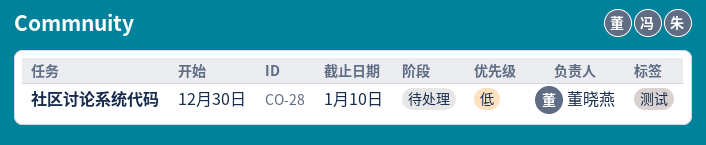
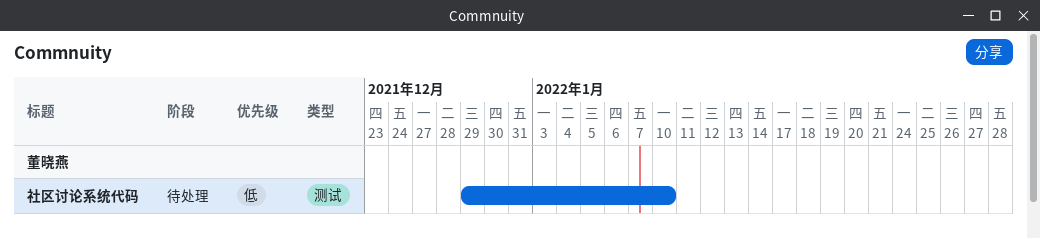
社区讨论系统代码, start: Dec 30 -> Dec 29

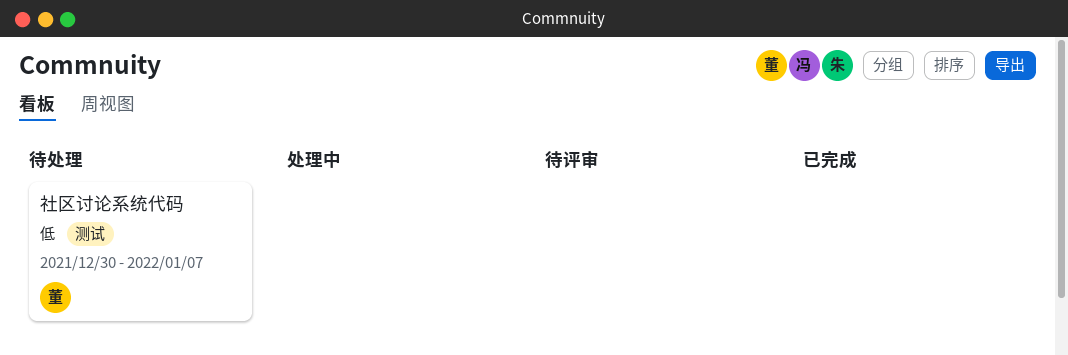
社区讨论系统代码, start: Dec 29 -> Dec 30
社区讨论系统代码, due: Jan 10 -> Jan 7

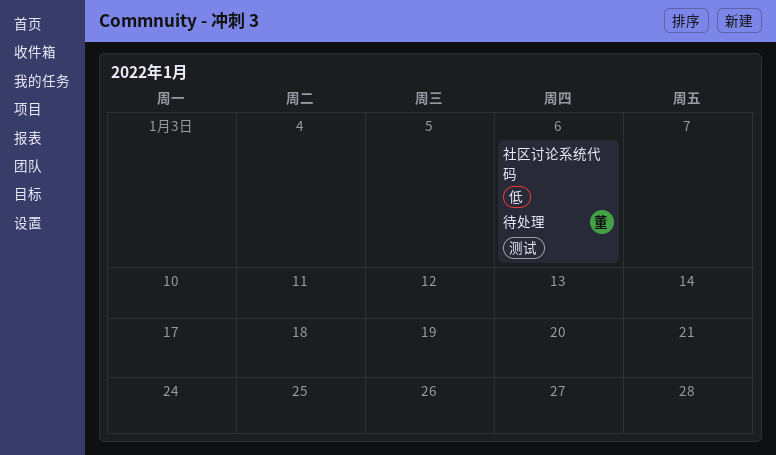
社区讨论系统代码, due: Jan 7 -> Jan 6

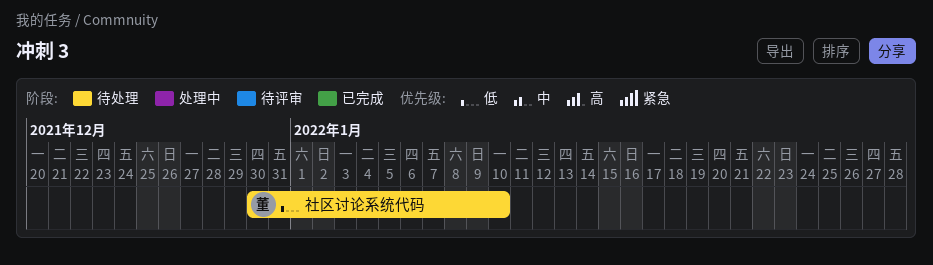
社区讨论系统代码, due: Jan 6 -> Jan 10

